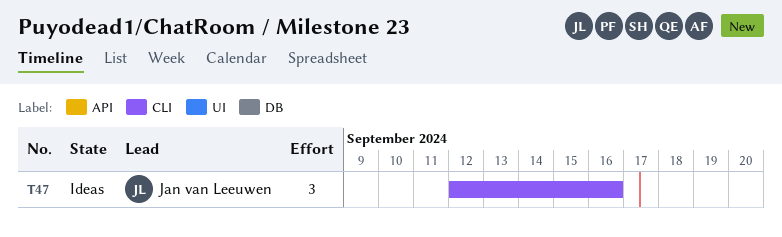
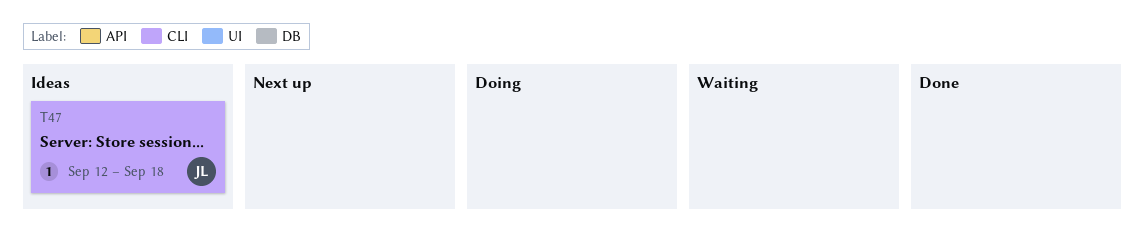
T47, estimate: 3 -> 1
T47, due: Sep 16 -> Sep 18

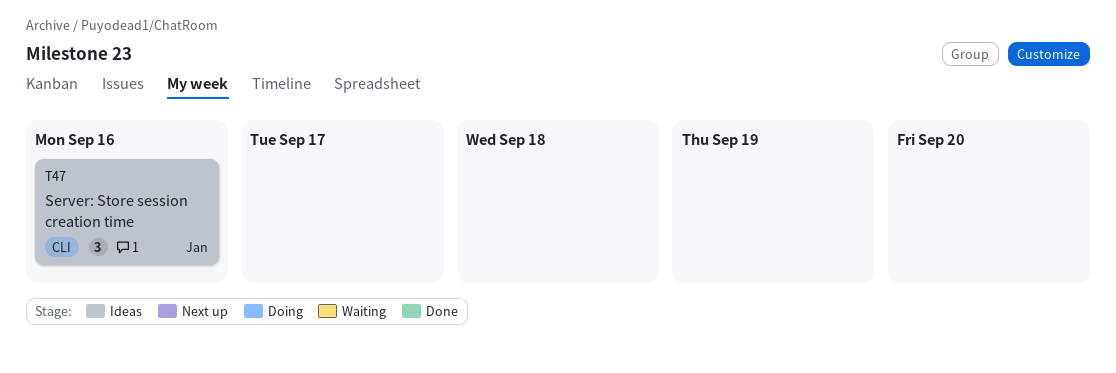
T47, estimate: 1 -> 3
T47, due: Sep 18 -> Sep 16

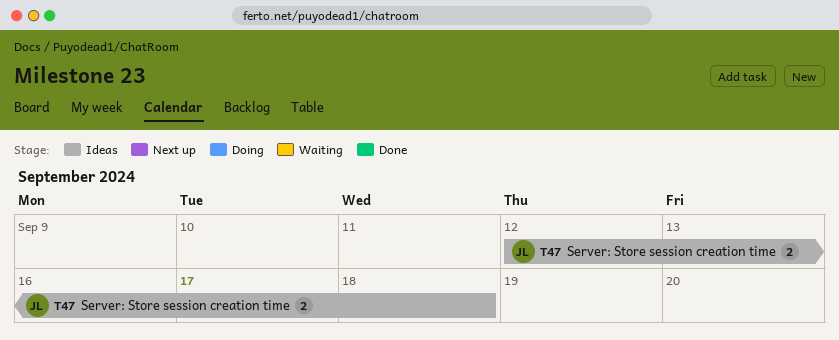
T47, estimate: 3 -> 2
T47, due: Sep 16 -> Sep 18

